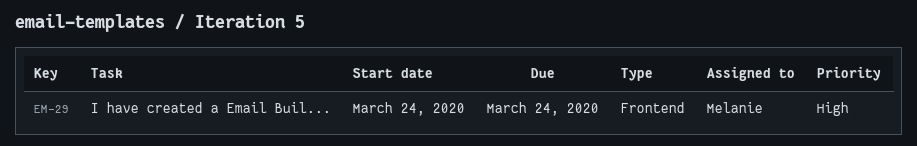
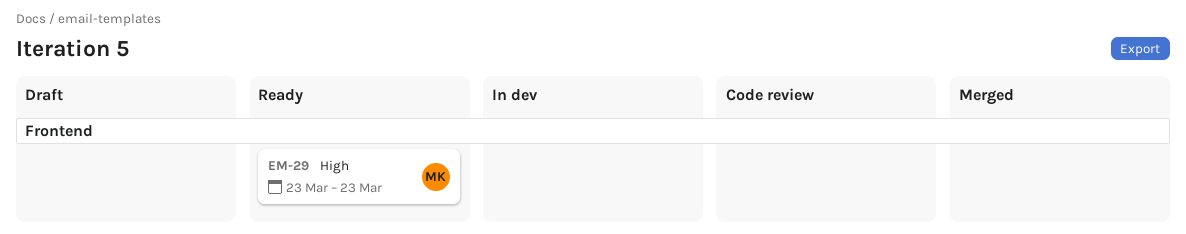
EM-29, start: Mar 24 -> Mar 23
EM-29, due: Mar 24 -> Mar 23

